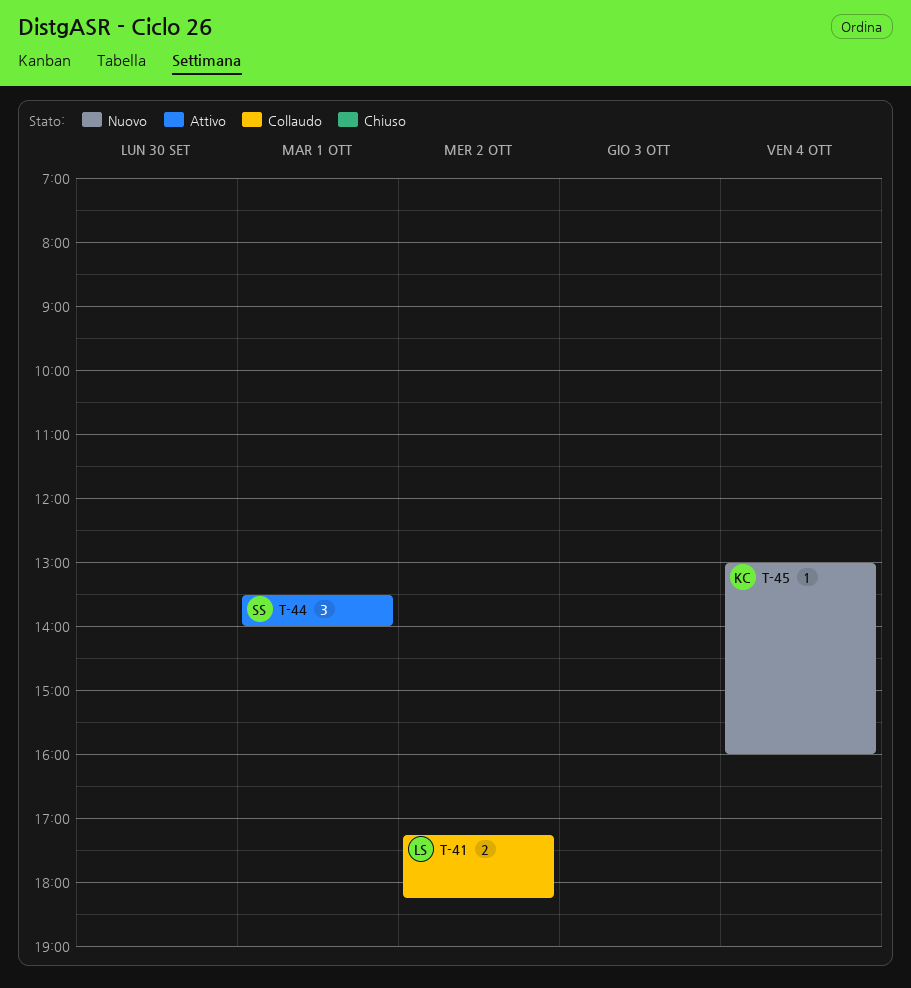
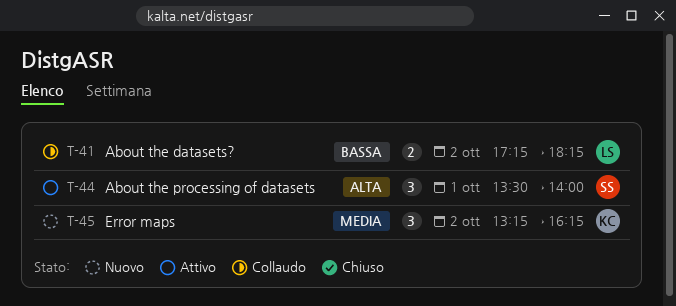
T-45, estimate: 1 -> 3
T-45, day: Oct 4 -> Oct 2
T-45, begins: 13:00 -> 13:15
T-45, ends: 16:00 -> 16:15

